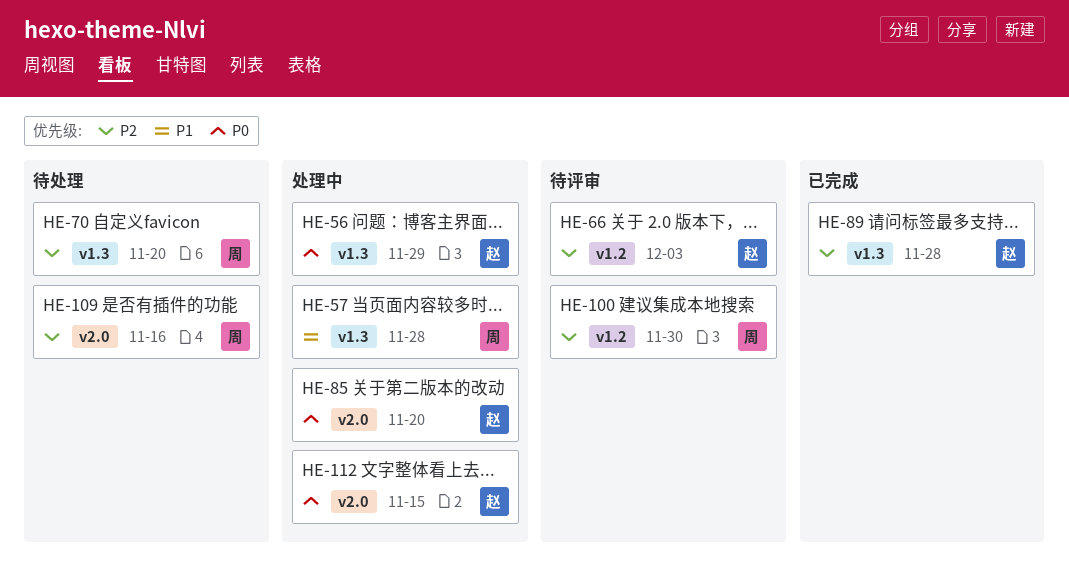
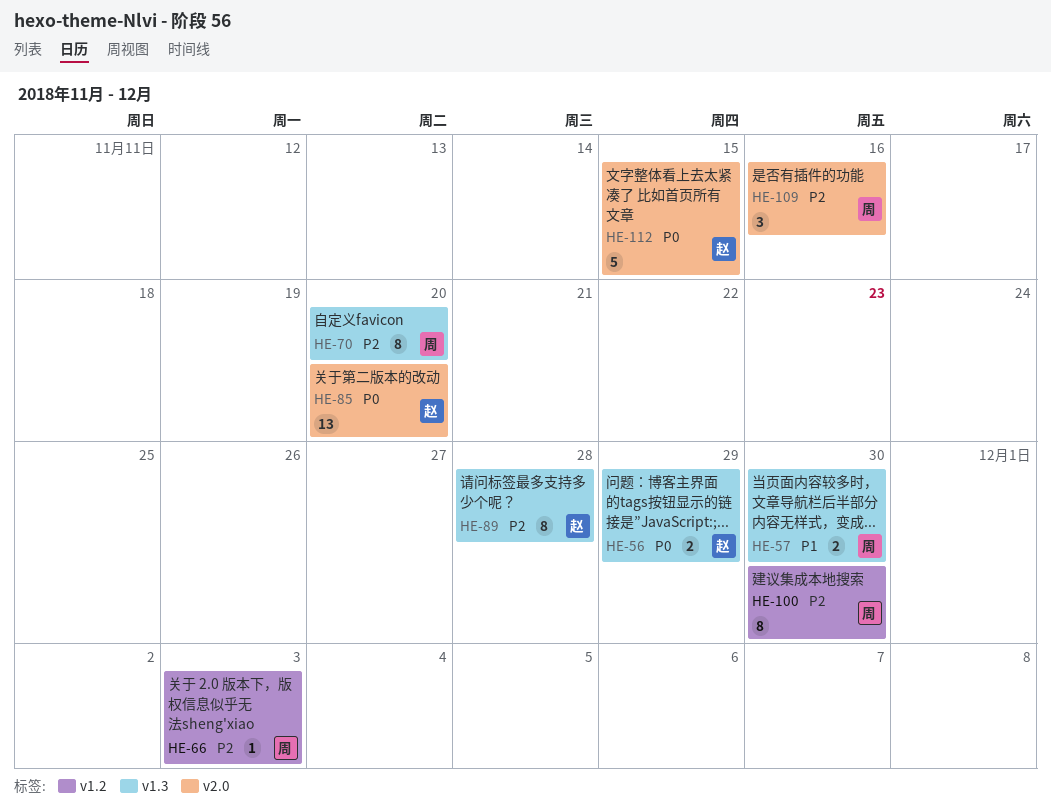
HE-57, due: Nov 28 -> Nov 30
HE-66, owner: 赵 -> 周

